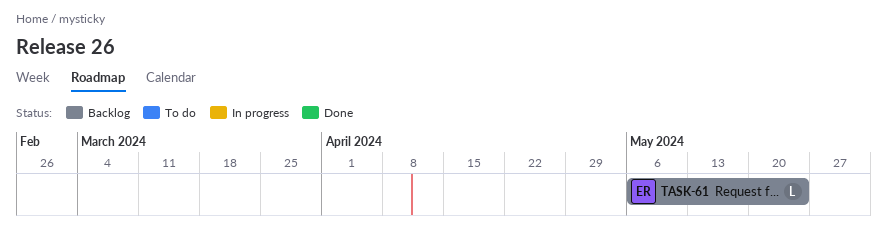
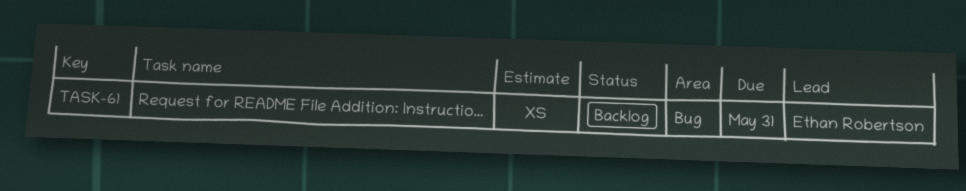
TASK-61, estimate: L -> XS
TASK-61, due: May 24 -> May 31

